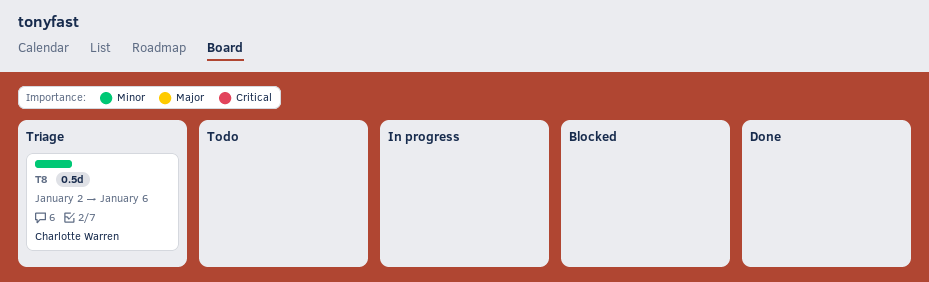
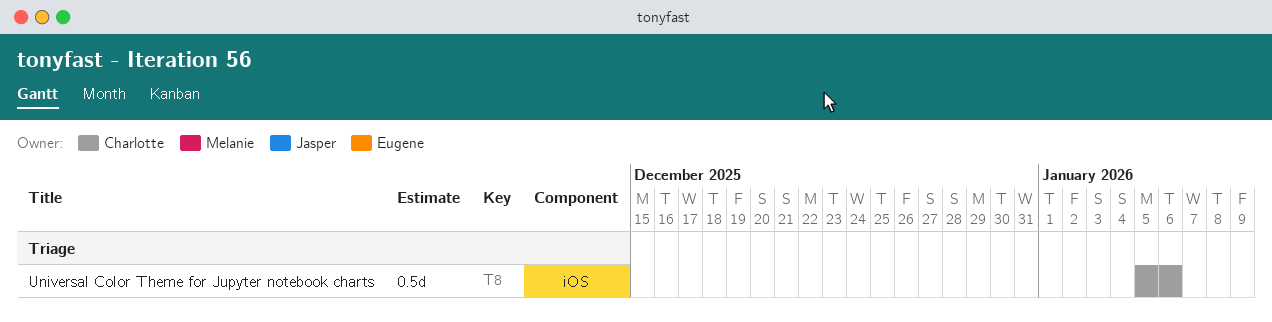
T8, start: Jan 2 -> Jan 5

